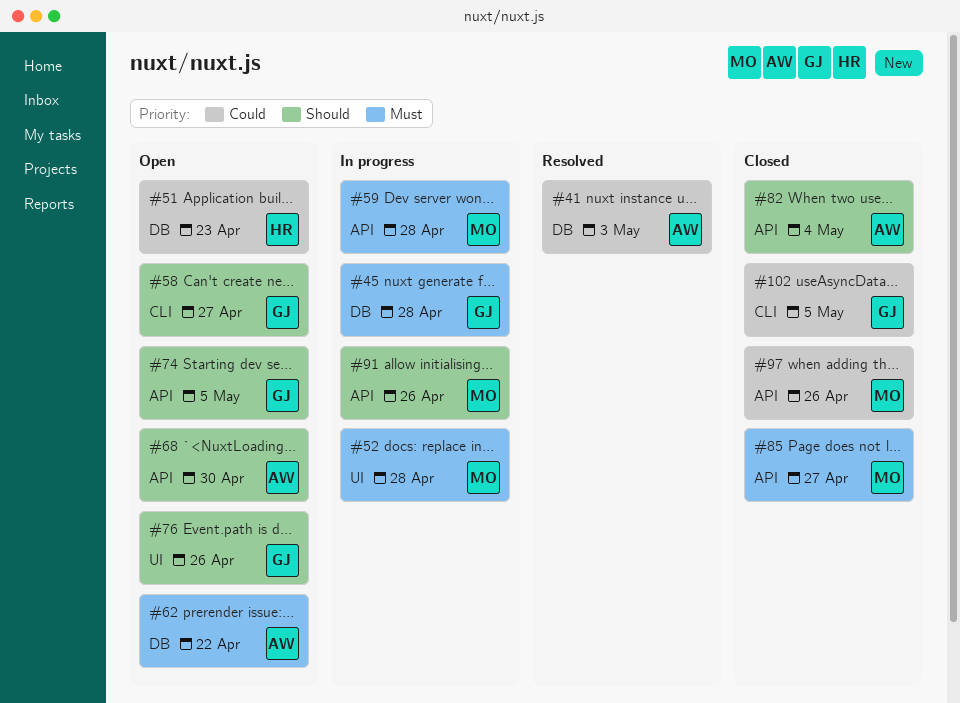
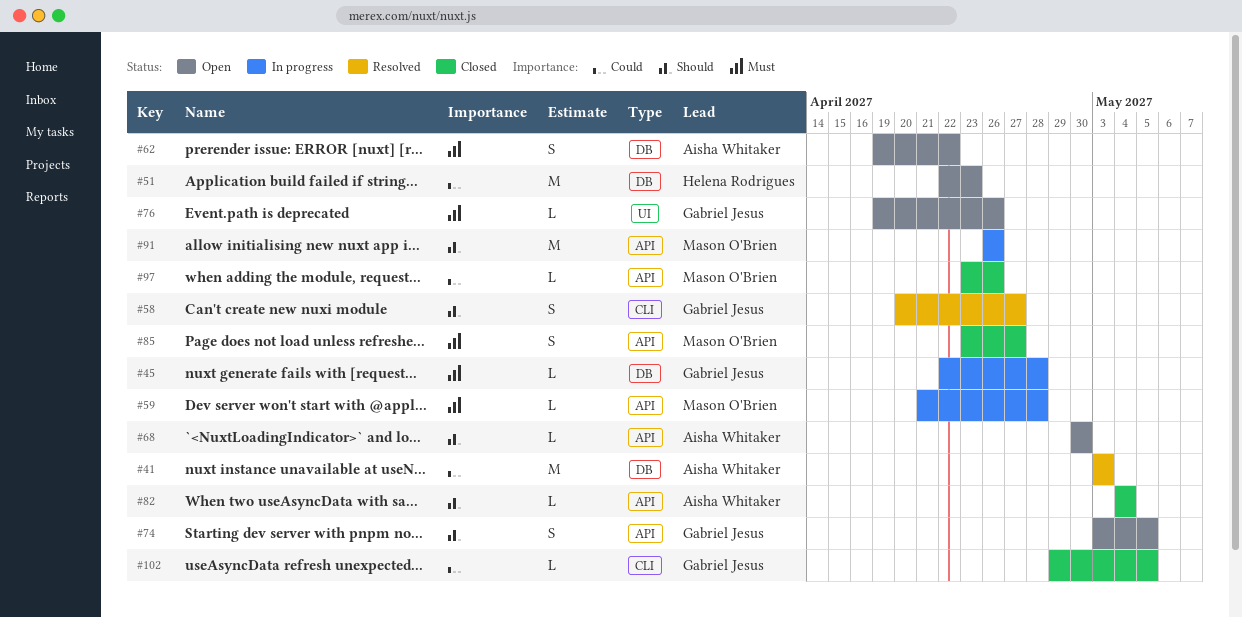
#52: present -> none
#58, status: Open -> Resolved
#76, priority: Should -> Must

